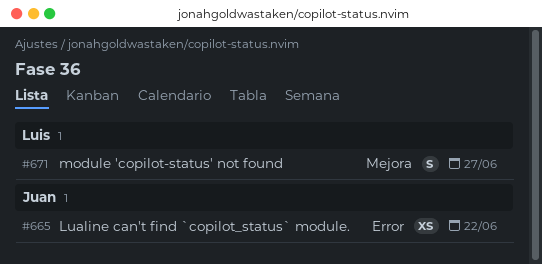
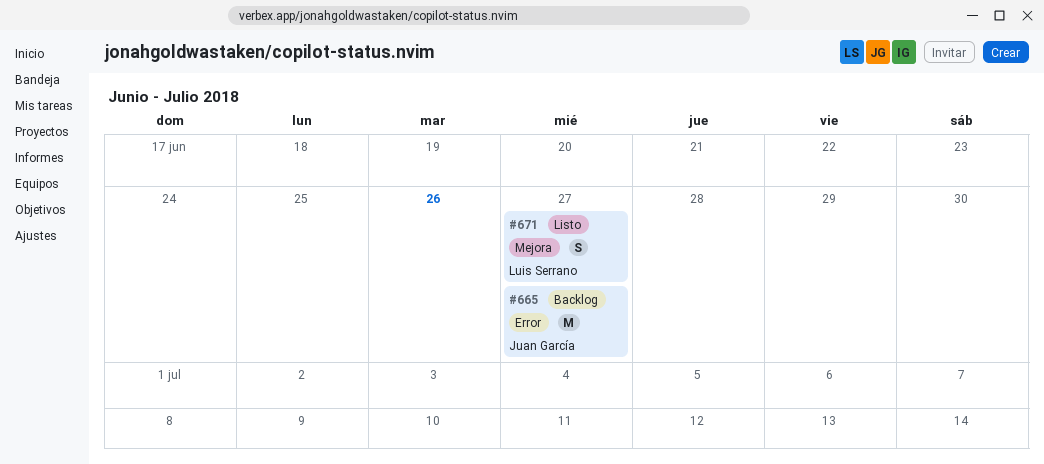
#665, estimate: XS -> M
#665, due: Jun 22 -> Jun 27

